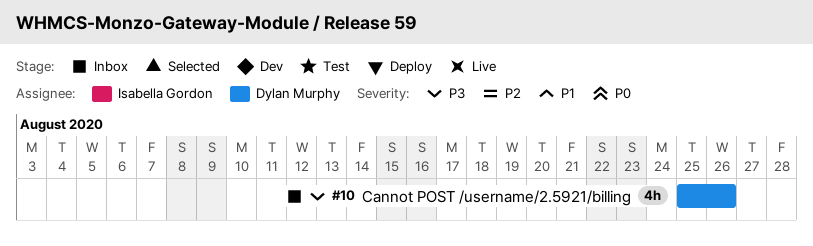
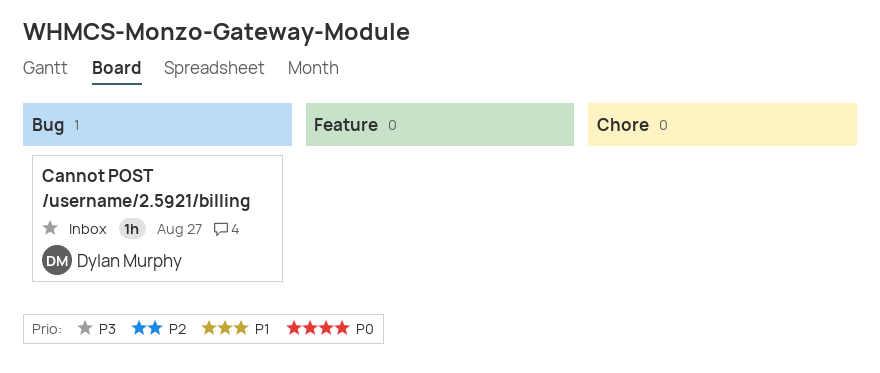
Cannot POST /username/2.5921/billing, estimate: 4h -> 1h
Cannot POST /username/2.5921/billing, due: Aug 26 -> Aug 27

